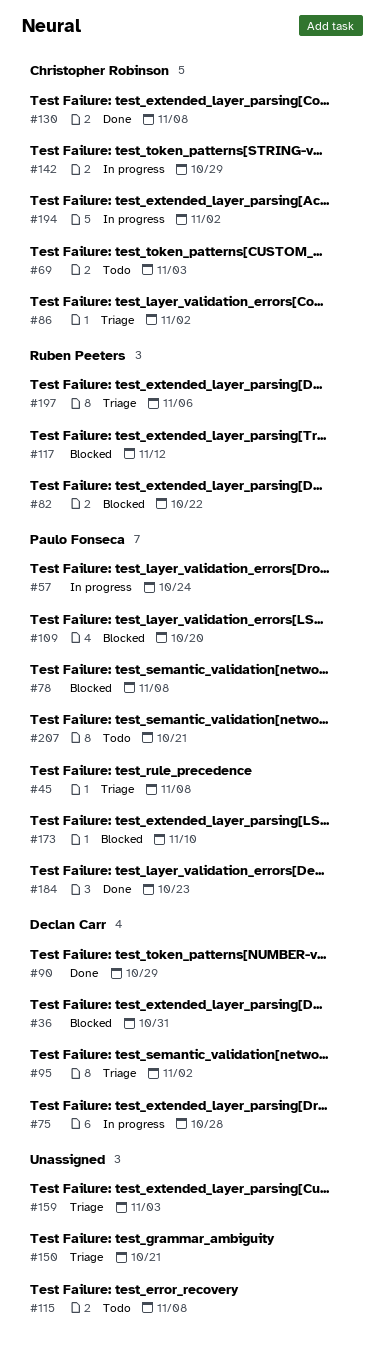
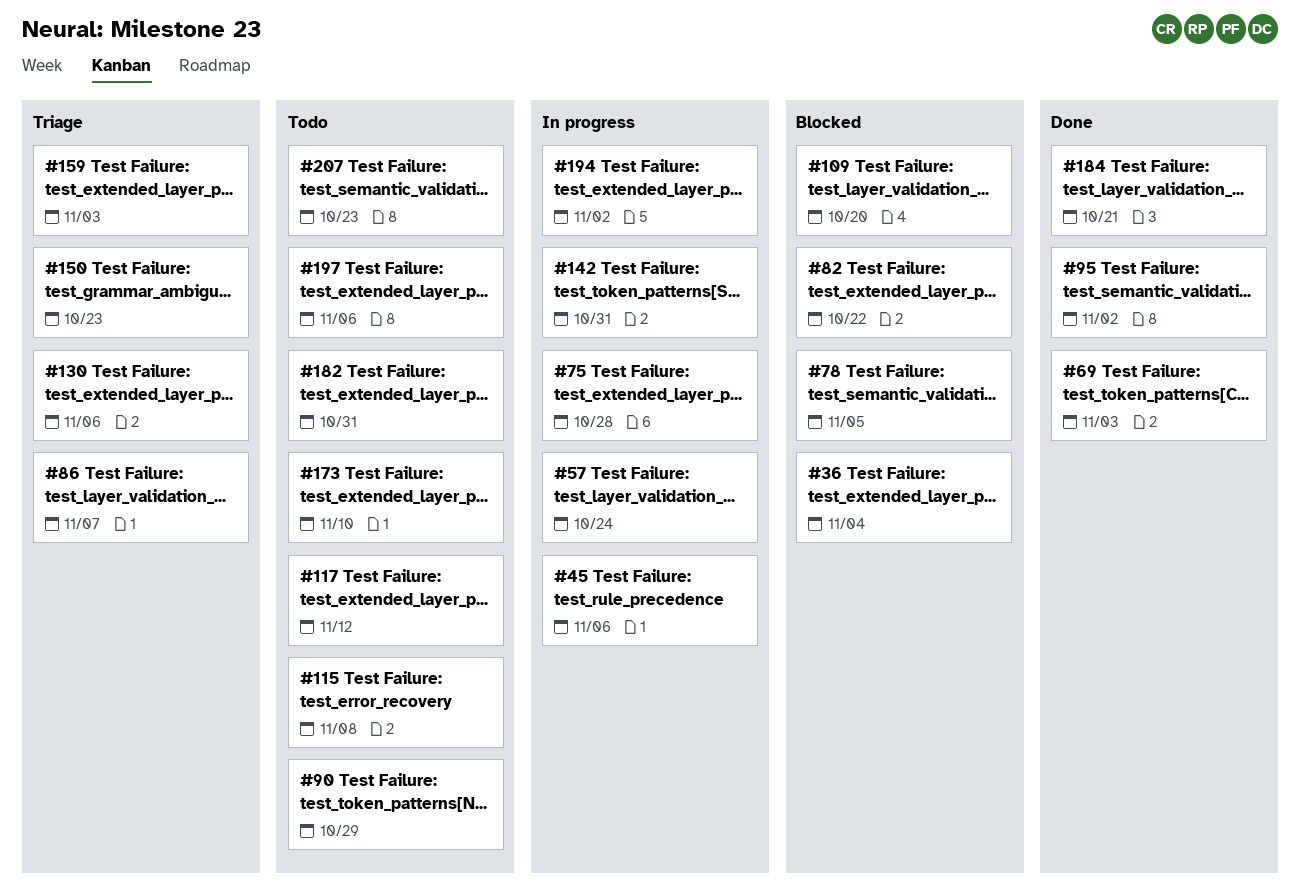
#36, due: Oct 31 -> Nov 4
#45, status: Triage -> In progress
#45, due: Nov 8 -> Nov 6
#69, status: Todo -> Done
#78, due: Nov 8 -> Nov 5
#86, due: Nov 2 -> Nov 7
#90, status: Done -> Todo
#95, status: Triage -> Done
#117, status: Blocked -> Todo
#130, status: Done -> Triage
#130, due: Nov 8 -> Nov 6
#142, due: Oct 29 -> Oct 31
#150, due: Oct 21 -> Oct 23
#173, status: Blocked -> Todo
#182: none -> present
#184, due: Oct 23 -> Oct 21
#197, status: Triage -> Todo
#207, due: Oct 21 -> Oct 23

